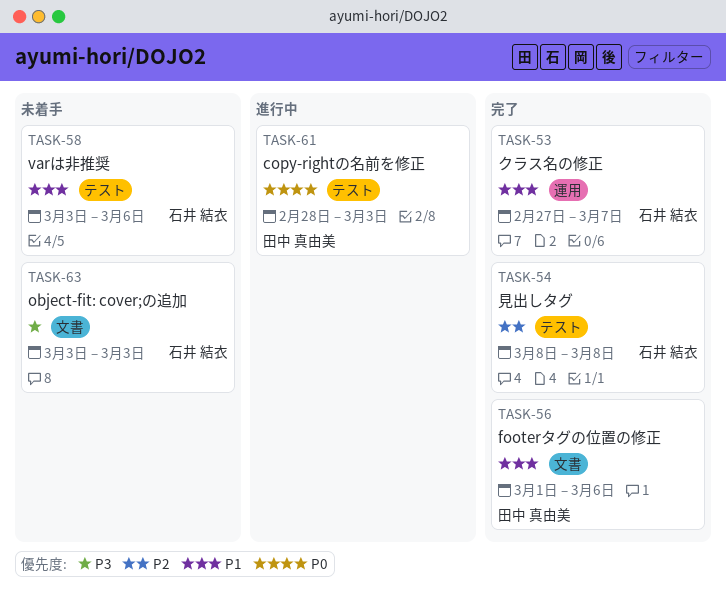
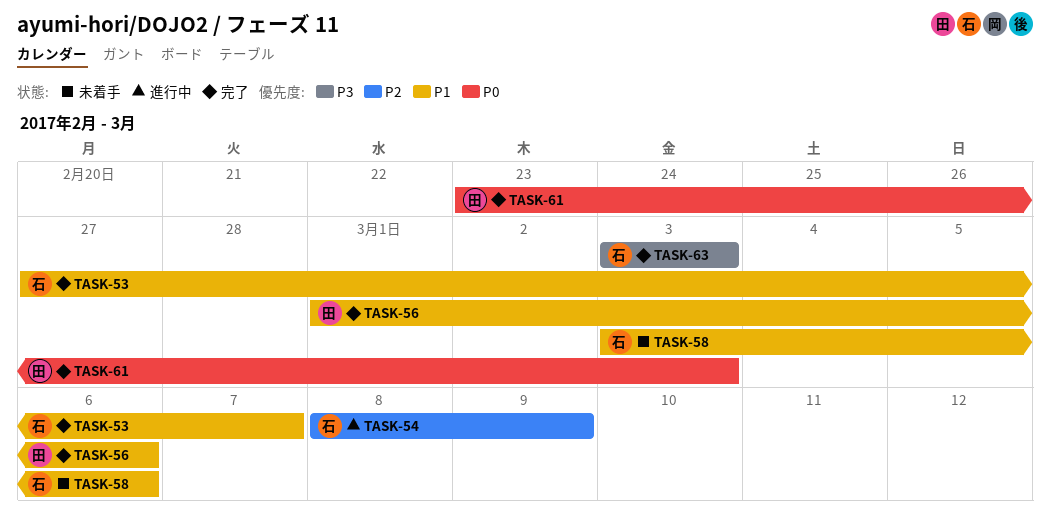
TASK-54, status: 完了 -> 進行中
TASK-54, due: Mar 8 -> Mar 9
TASK-61, status: 進行中 -> 完了
TASK-61, start: Feb 28 -> Feb 23
TASK-63, status: 未着手 -> 完了

